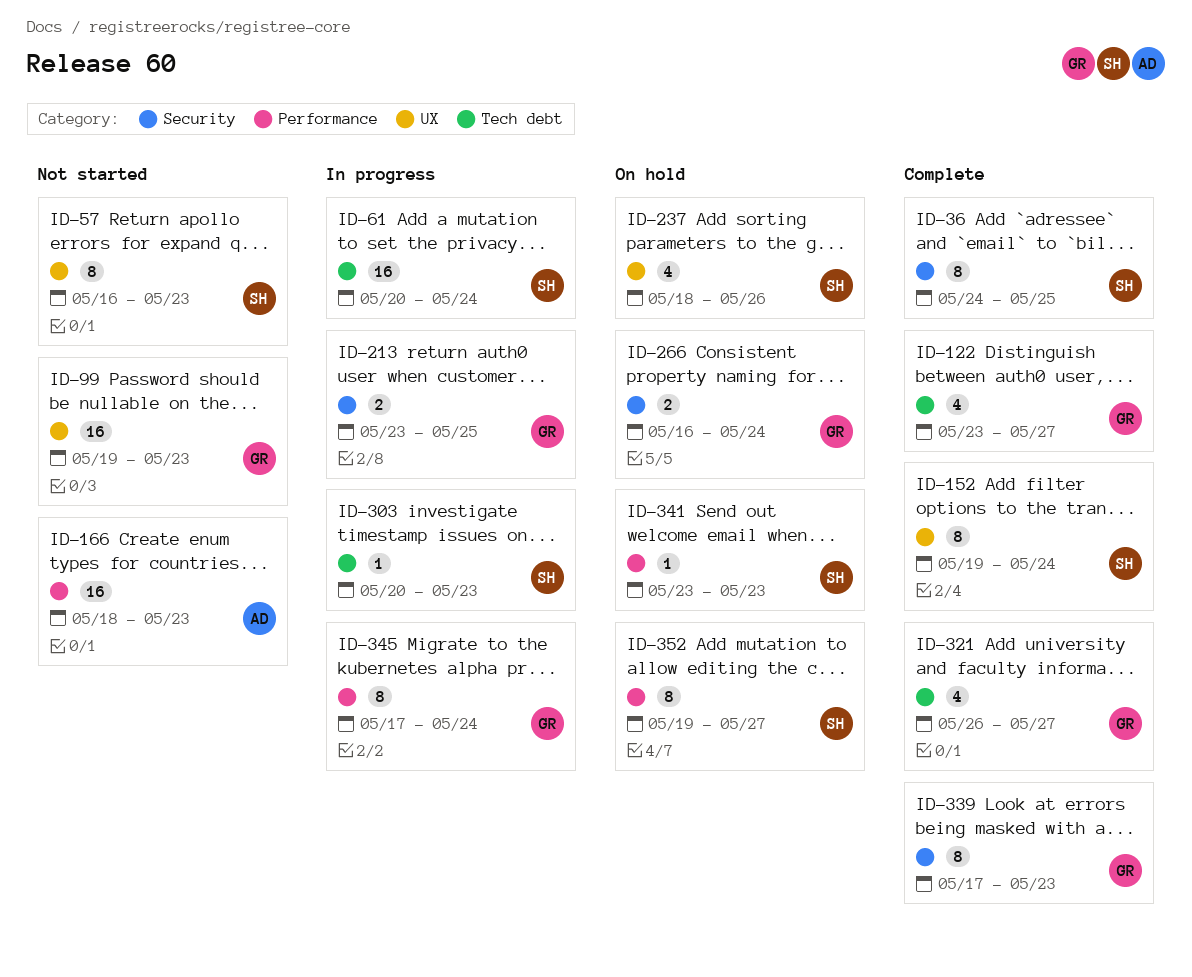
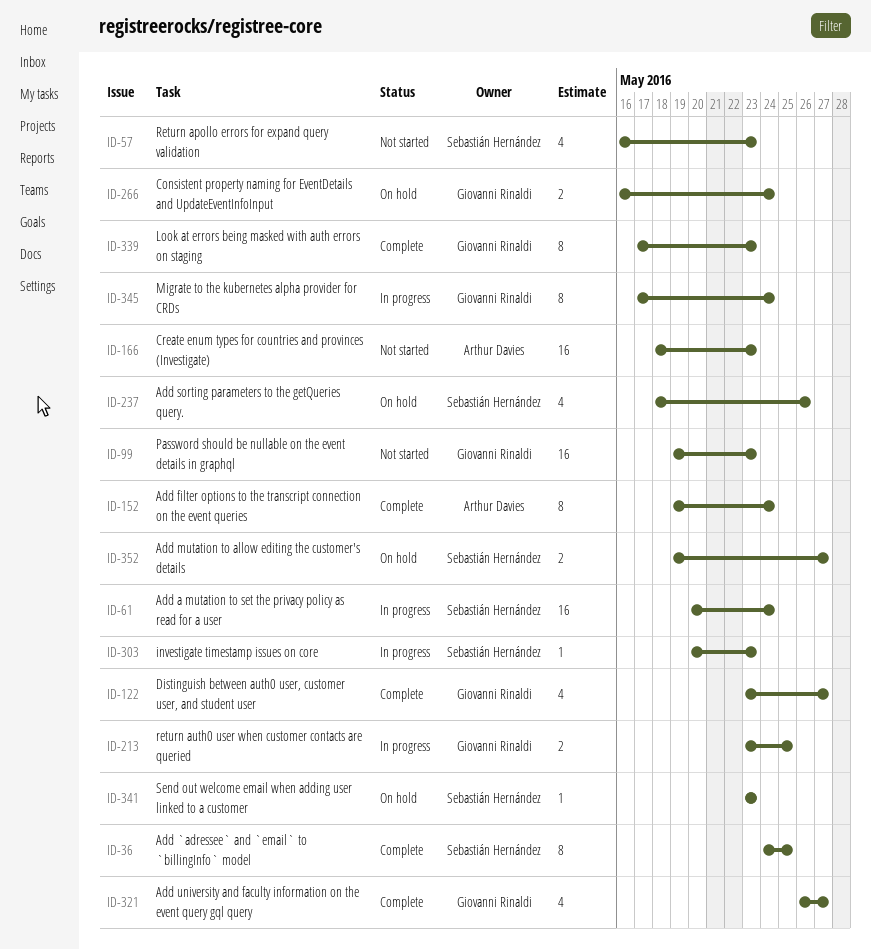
ID-57, estimate: 8 -> 4
ID-152, owner: Sebastián Hernández -> Arthur Davies
ID-352, estimate: 8 -> 2

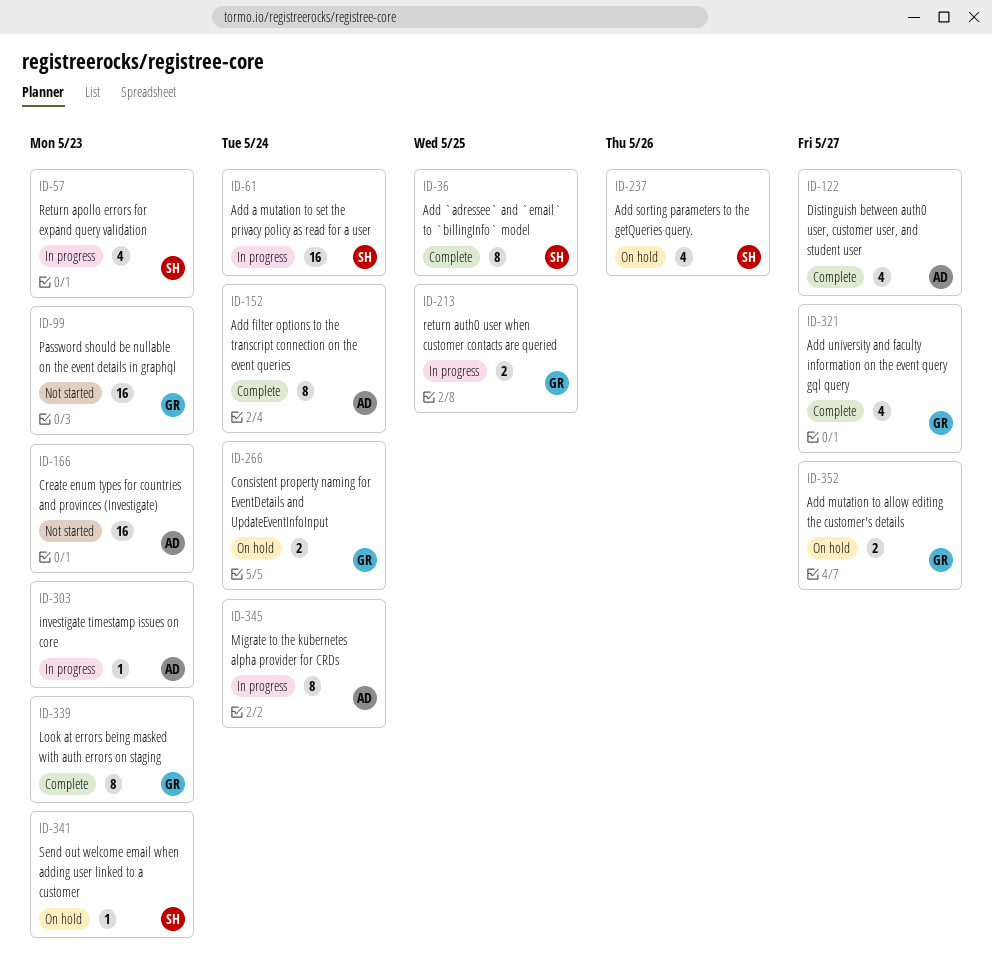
ID-57, status: Not started -> In progress
ID-122, owner: Giovanni Rinaldi -> Arthur Davies
ID-303, owner: Sebastián Hernández -> Arthur Davies
ID-345, owner: Giovanni Rinaldi -> Arthur Davies
ID-352, owner: Sebastián Hernández -> Giovanni Rinaldi

